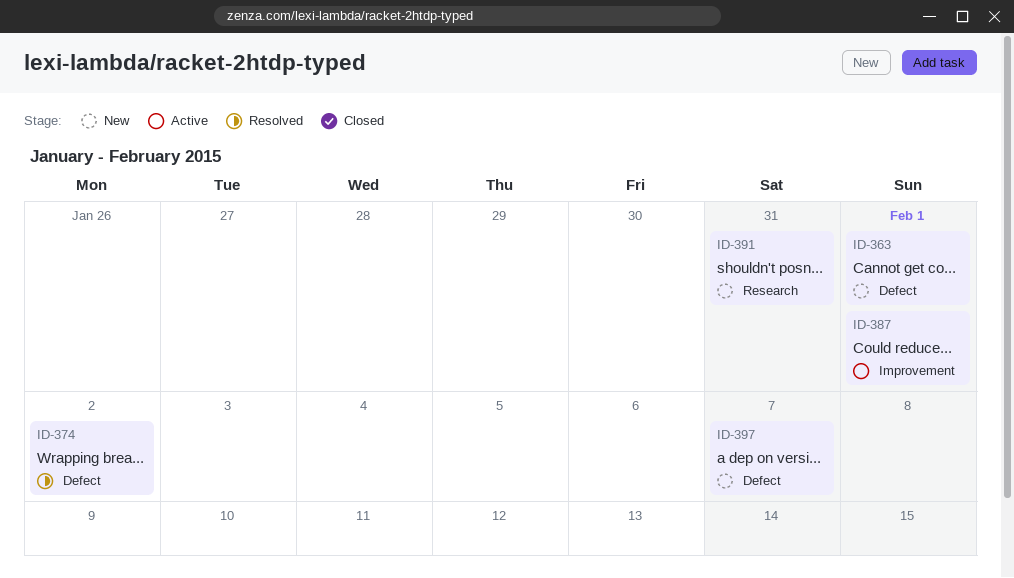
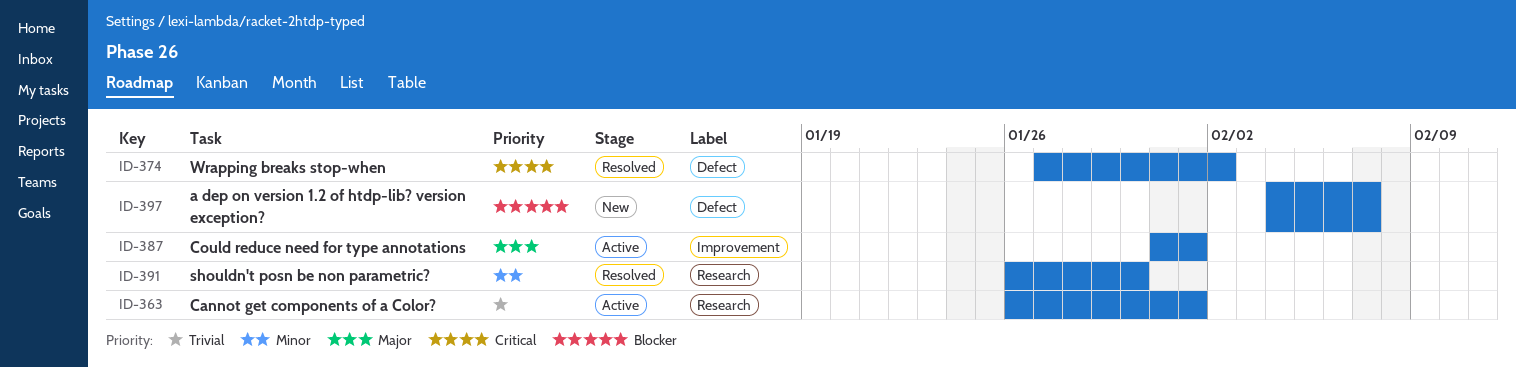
ID-363, status: New -> Active
ID-363, label: Defect -> Research
ID-391, status: New -> Resolved
ID-391, due: Jan 31 -> Jan 30

